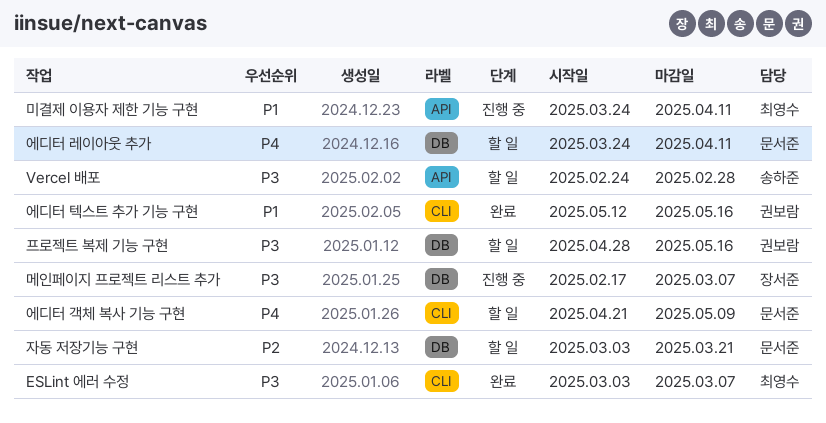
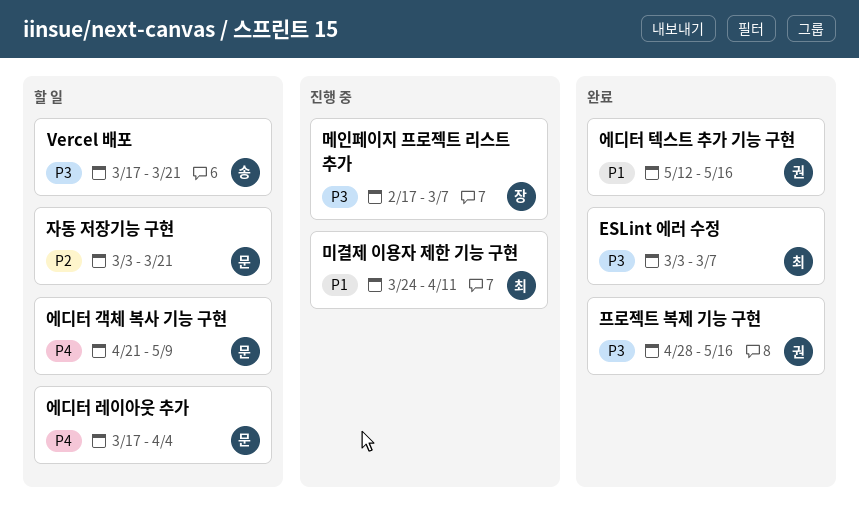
Vercel 배포, start: Feb 24 -> Mar 17
Vercel 배포, due: Feb 28 -> Mar 21
에디터 레이아웃 추가, start: Mar 24 -> Mar 17
에디터 레이아웃 추가, due: Apr 11 -> Apr 4
프로젝트 복제 기능 구현, status: 할 일 -> 완료

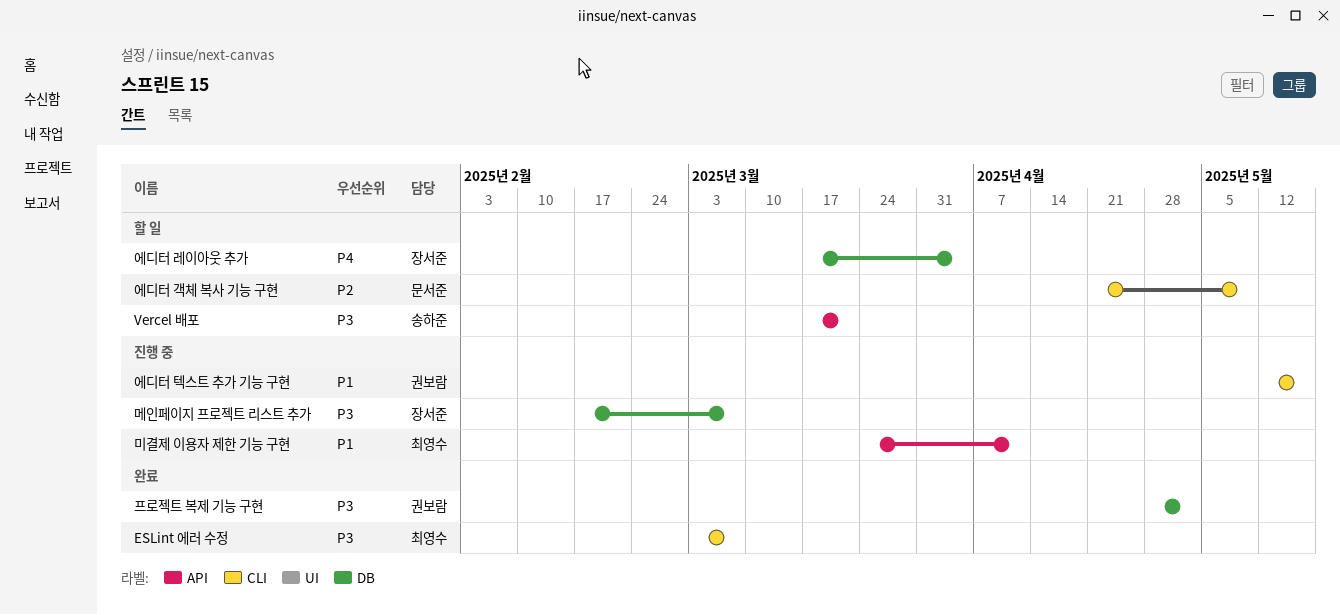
에디터 객체 복사 기능 구현, priority: P4 -> P2
에디터 레이아웃 추가, owner: 문서준 -> 장서준
에디터 텍스트 추가 기능 구현, status: 완료 -> 진행 중
자동 저장기능 구현: present -> none
프로젝트 복제 기능 구현, due: May 16 -> May 2

